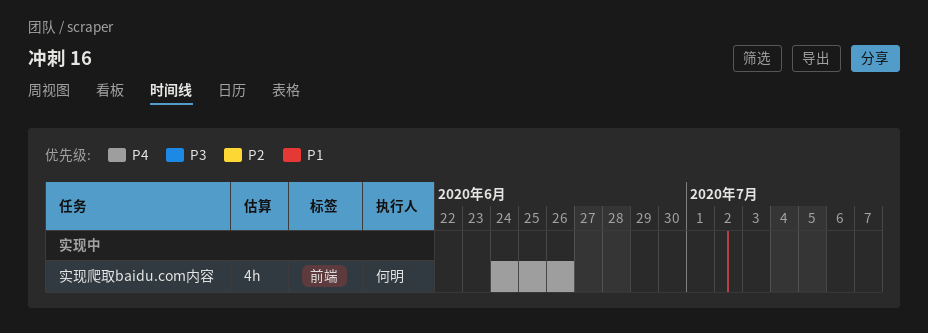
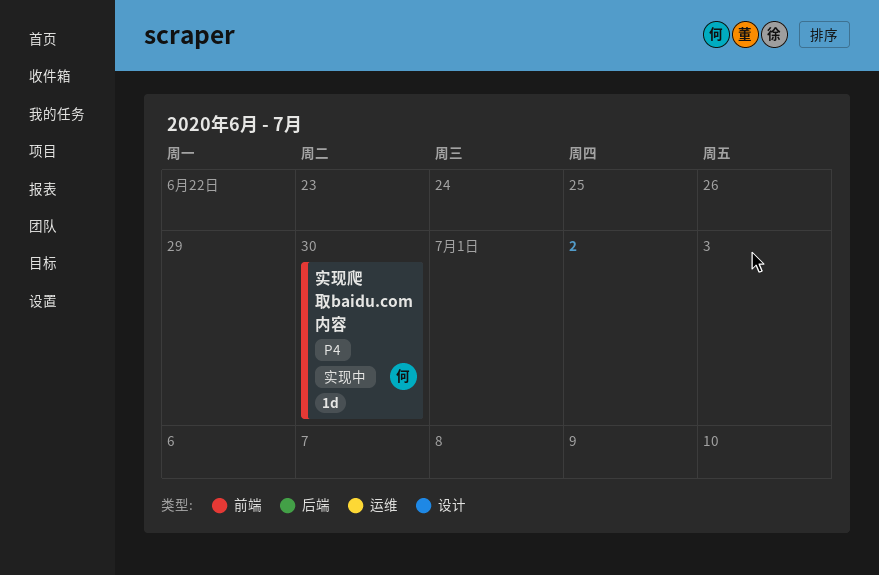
实现爬取baidu.com内容, estimate: 4h -> 1d
实现爬取baidu.com内容, due: Jun 26 -> Jun 30

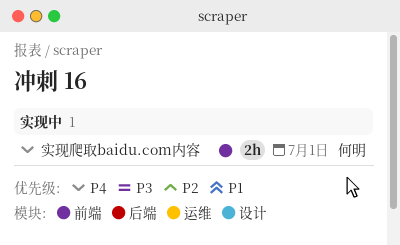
实现爬取baidu.com内容, estimate: 1d -> 2h
实现爬取baidu.com内容, due: Jun 30 -> Jul 1

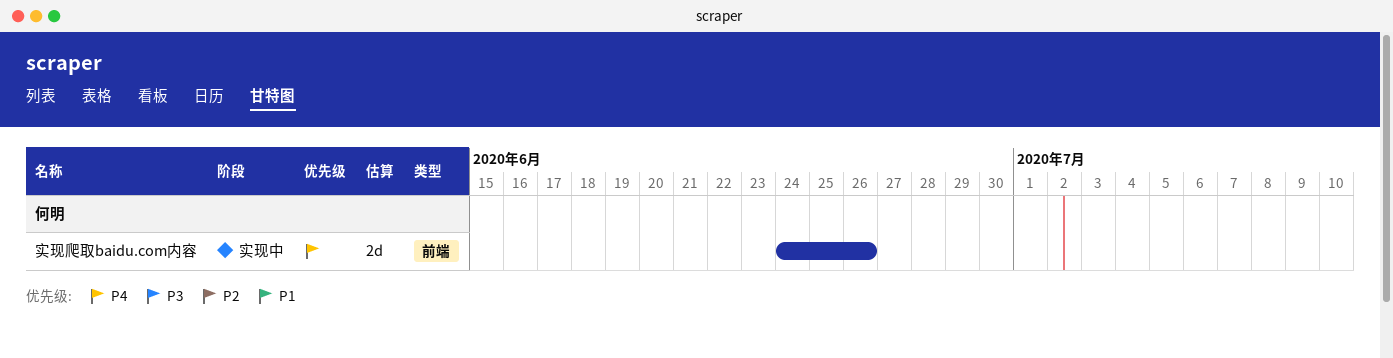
实现爬取baidu.com内容, estimate: 2h -> 2d
实现爬取baidu.com内容, due: Jul 1 -> Jun 26

